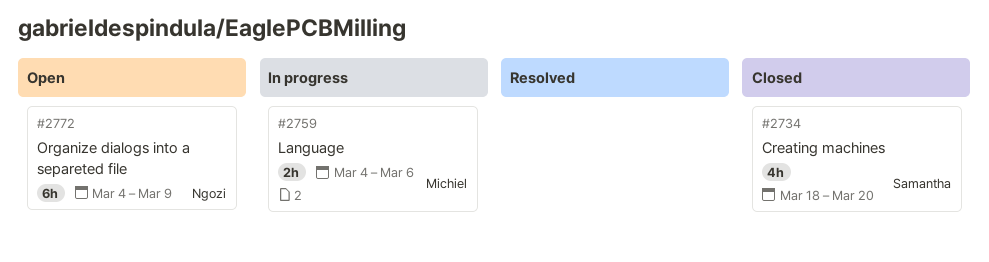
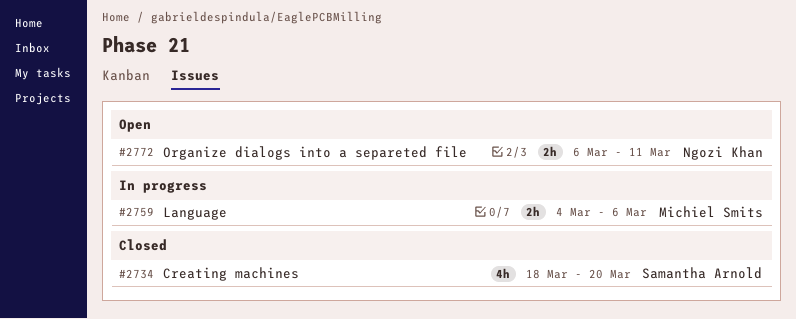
#2772, estimate: 6h -> 2h
#2772, start: Mar 4 -> Mar 6
#2772, due: Mar 9 -> Mar 11

